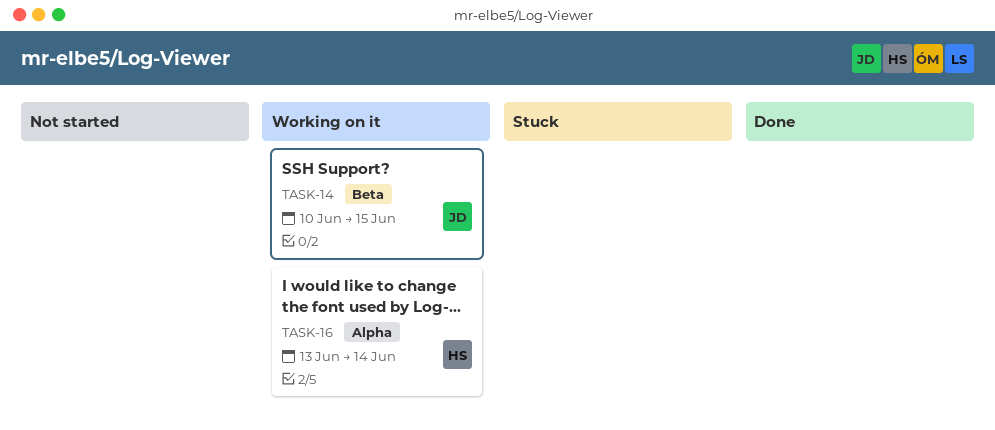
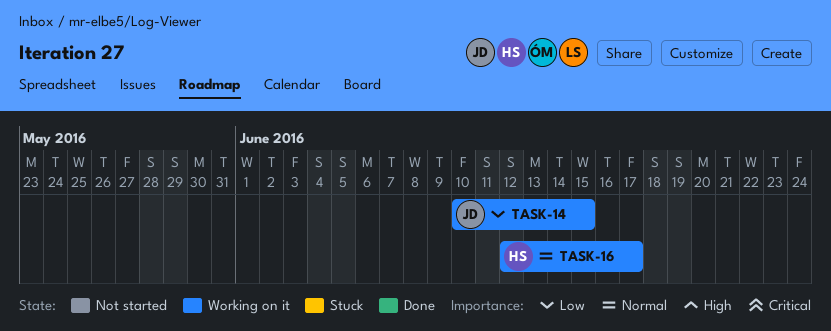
TASK-16, start: Jun 13 -> Jun 12
TASK-16, due: Jun 14 -> Jun 17

